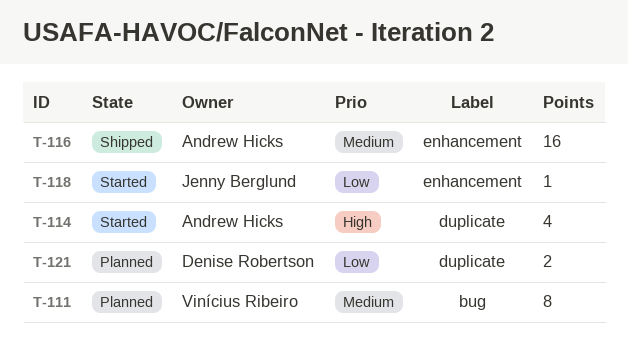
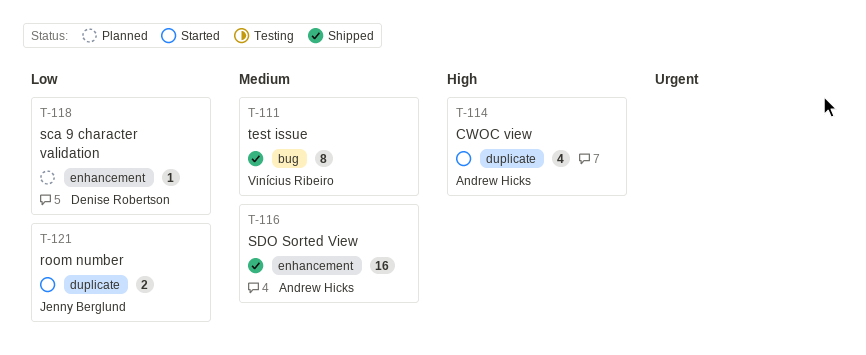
T-111, status: Planned -> Shipped
T-118, status: Started -> Planned
T-118, owner: Jenny Berglund -> Denise Robertson
T-121, status: Planned -> Started
T-121, owner: Denise Robertson -> Jenny Berglund

